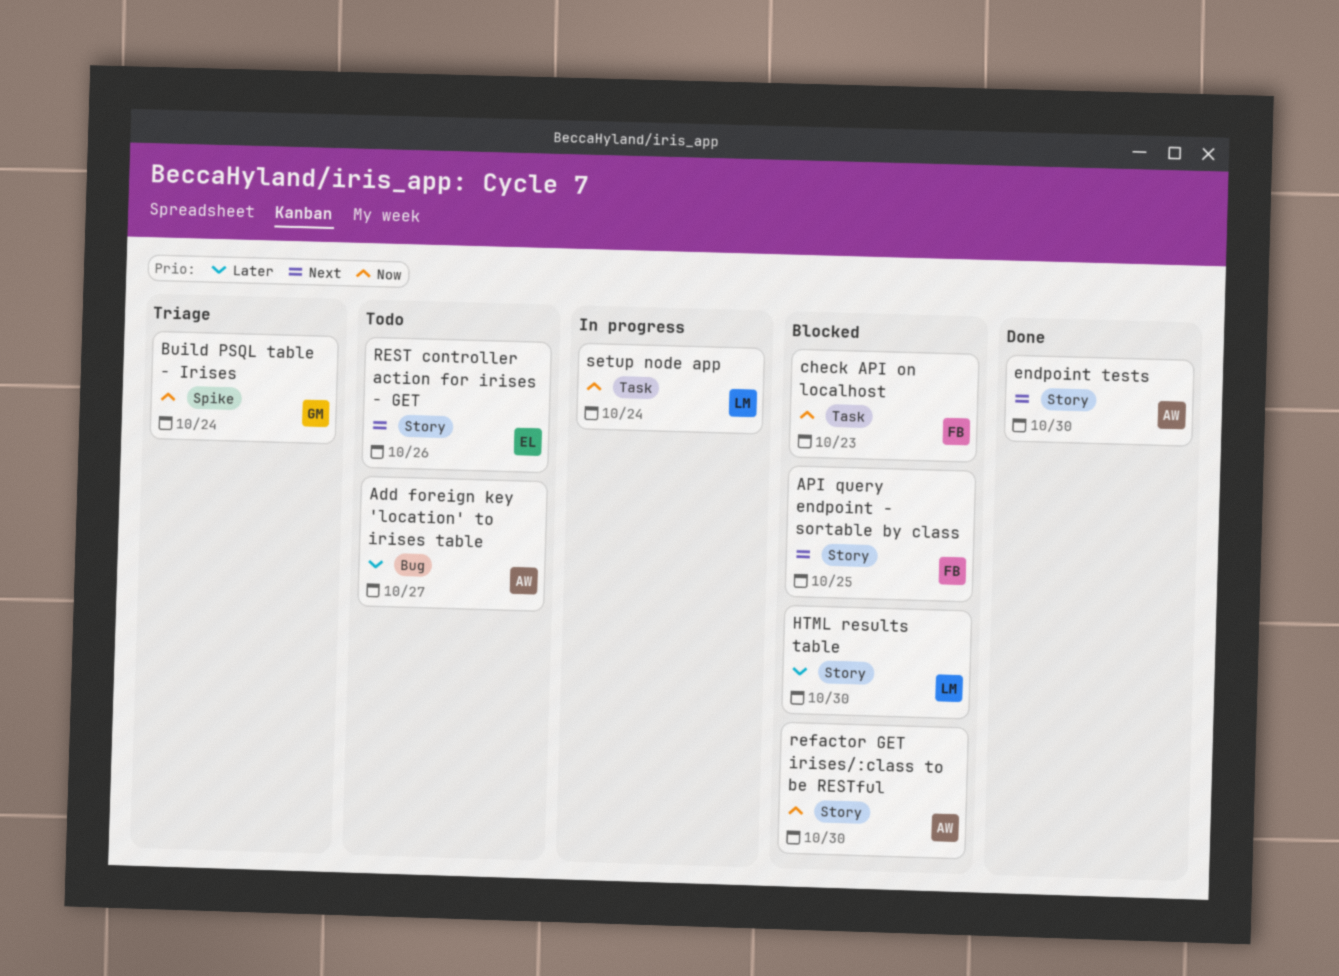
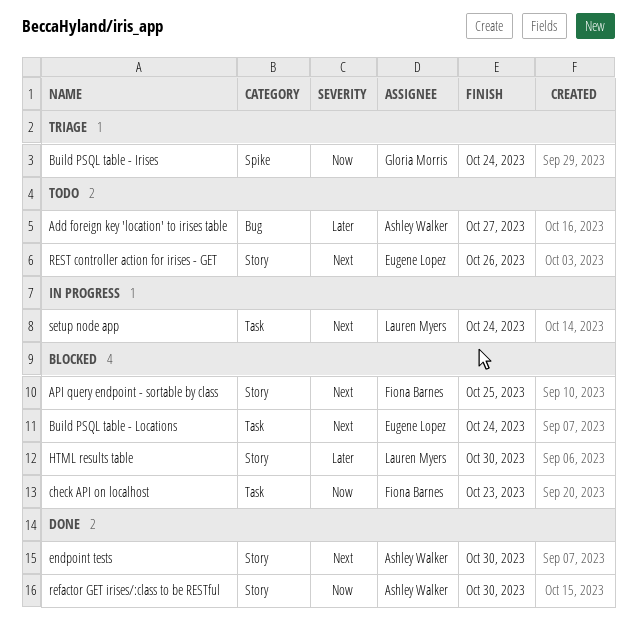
Build PSQL table - Locations: none -> present
refactor GET irises/:class to be RESTful, status: Blocked -> Done
setup node app, priority: Now -> Next

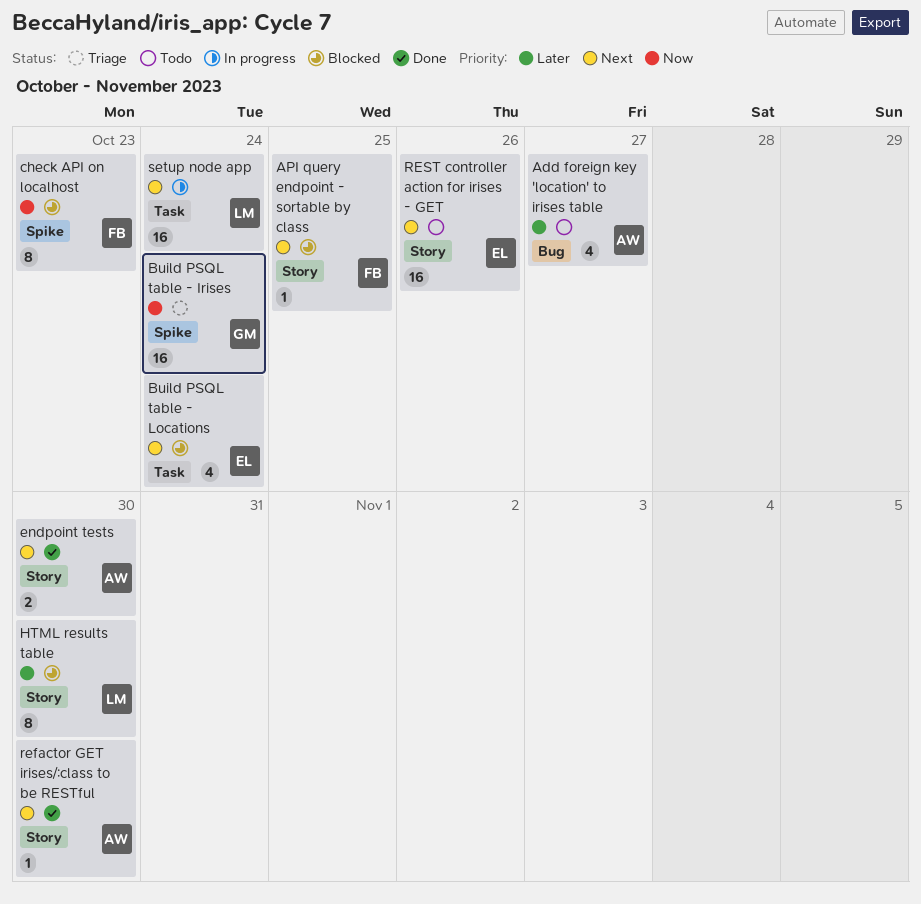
check API on localhost, label: Task -> Spike
refactor GET irises/:class to be RESTful, priority: Now -> Next

